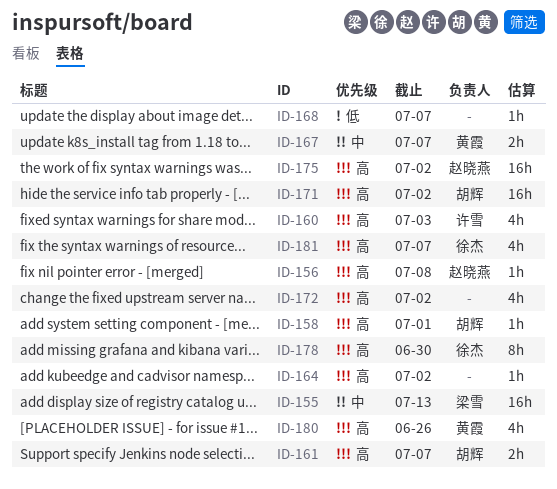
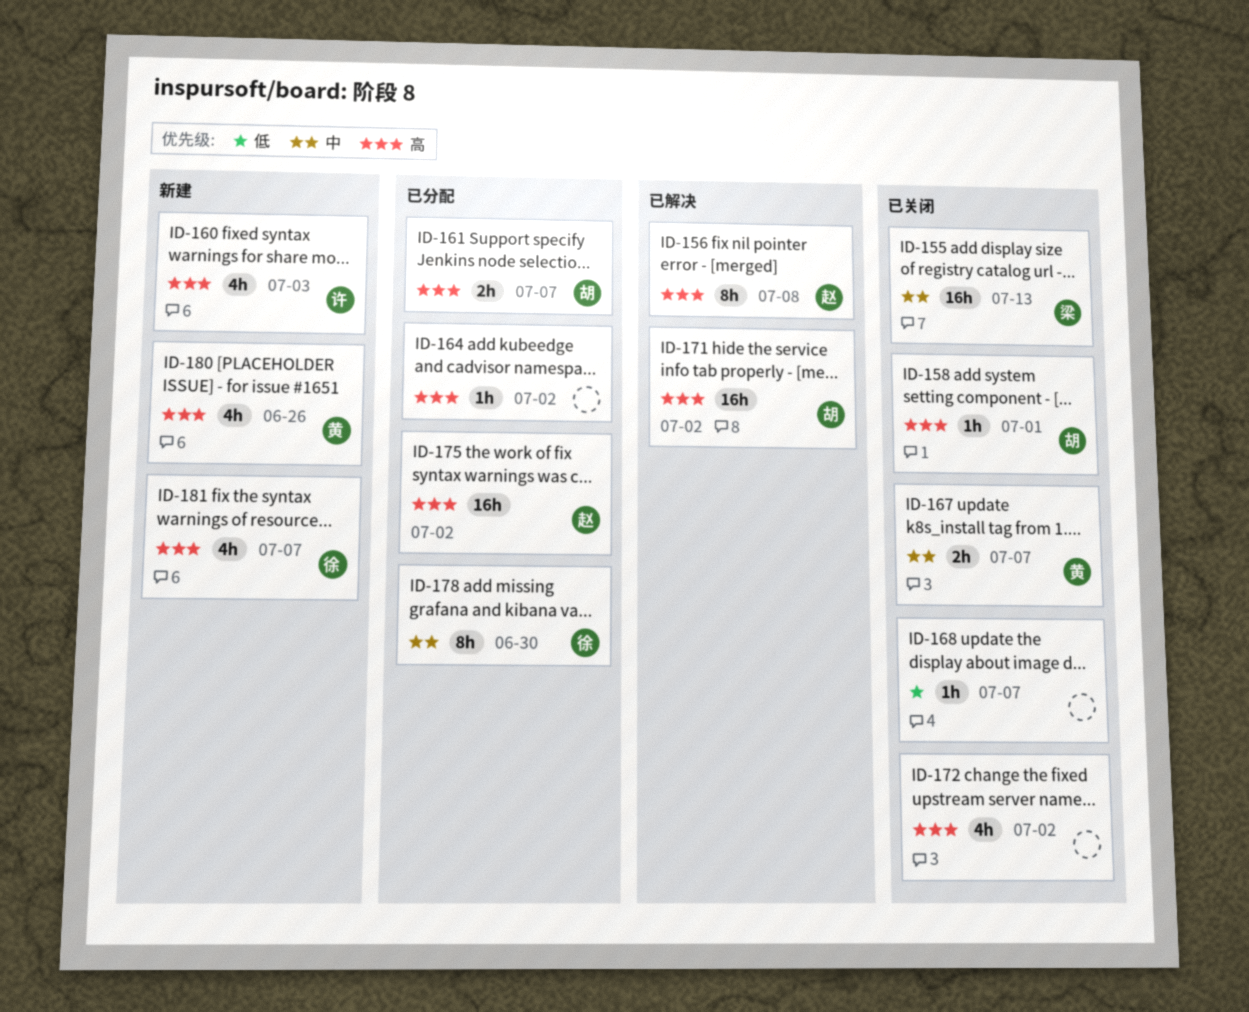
ID-156, estimate: 1h -> 8h
ID-178, priority: 高 -> 中

